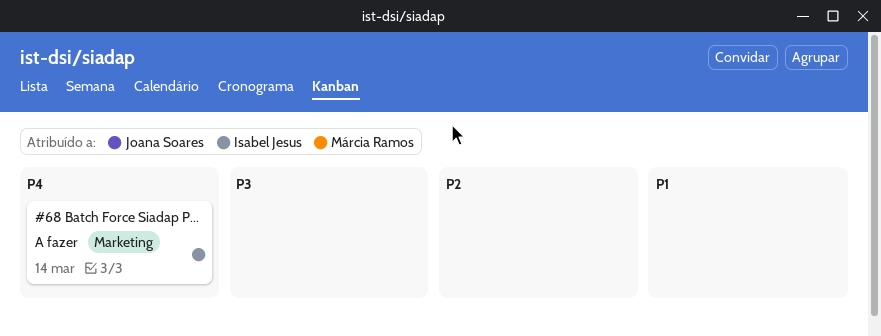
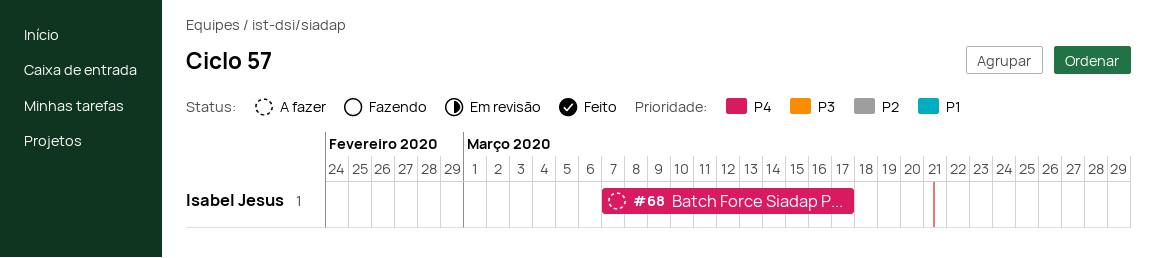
#68, due: Mar 14 -> Mar 17

